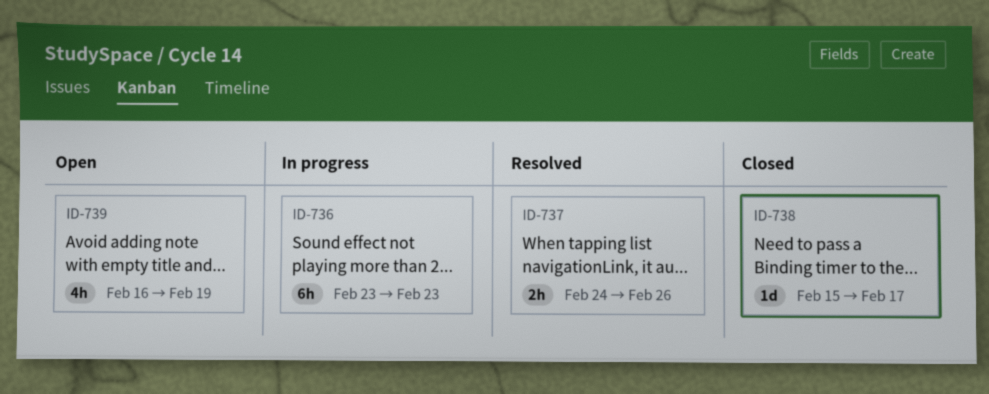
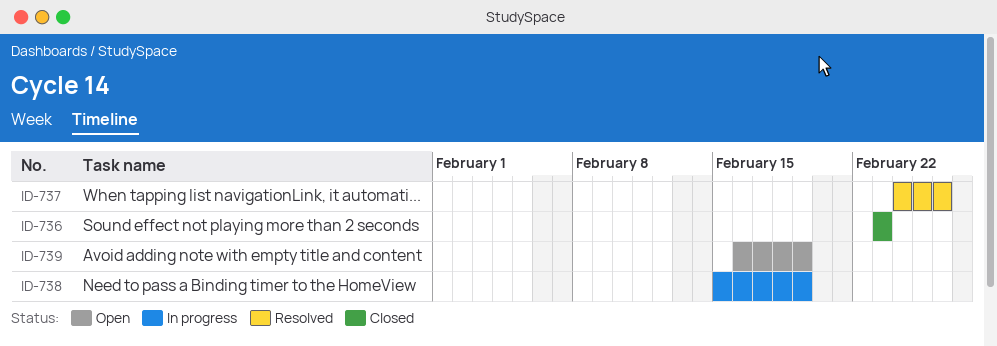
ID-736, status: In progress -> Closed
ID-738, status: Closed -> In progress
ID-738, due: Feb 17 -> Feb 19

